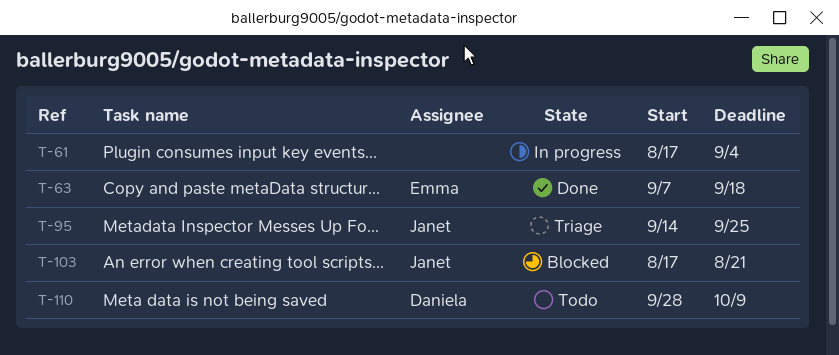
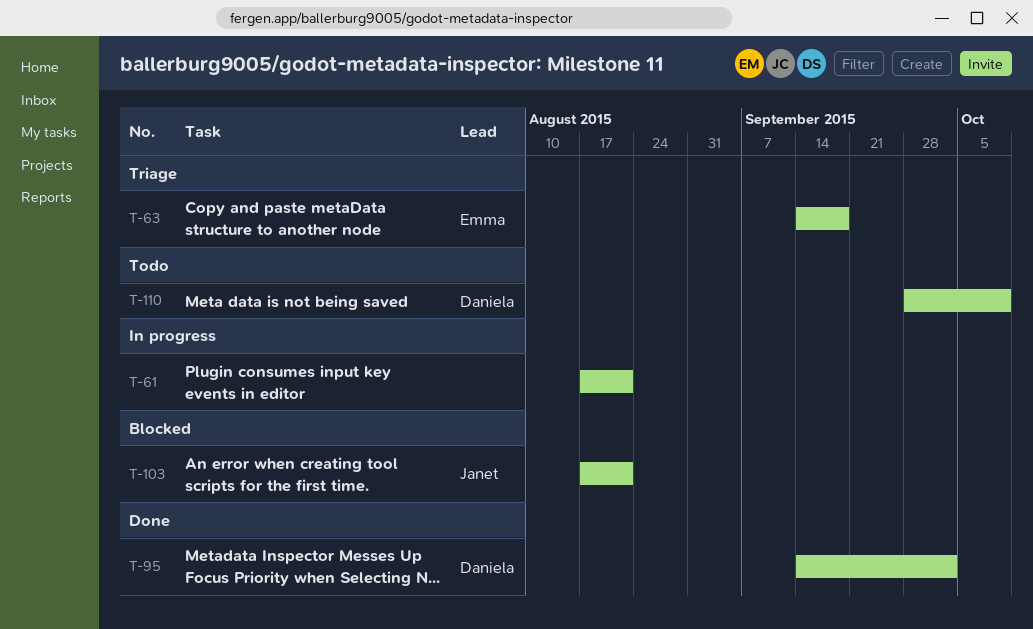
T-61, due: Sep 4 -> Aug 21
T-63, status: Done -> Triage
T-63, start: Sep 7 -> Sep 14
T-95, status: Triage -> Done
T-95, owner: Janet -> Daniela
T-95, due: Sep 25 -> Oct 2

